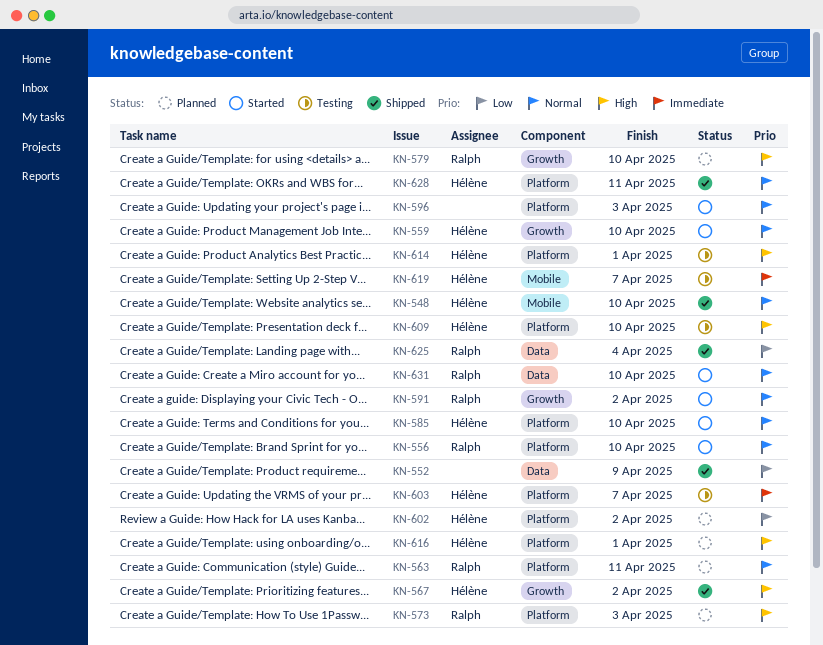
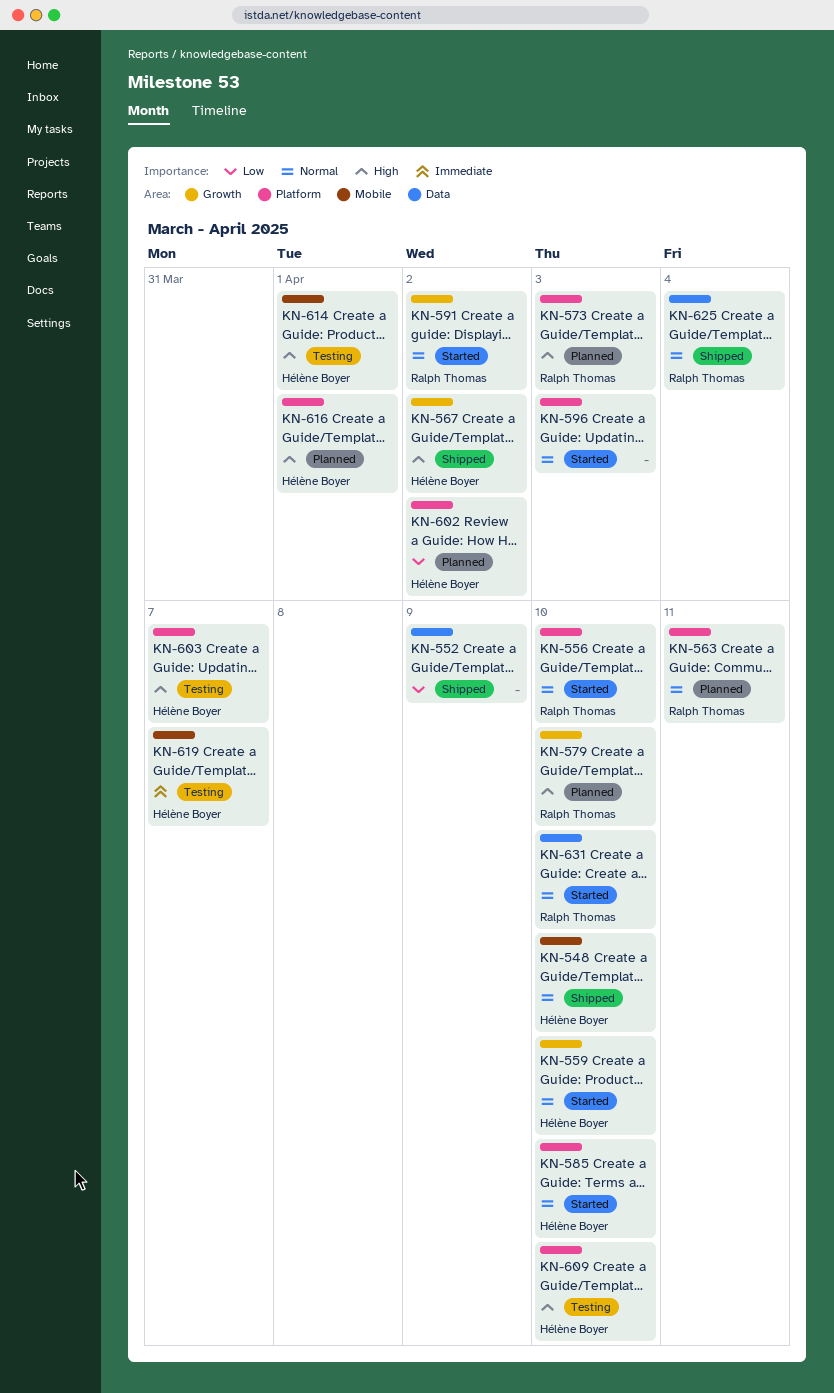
KN-603, priority: Immediate -> High
KN-614, label: Platform -> Mobile
KN-625, priority: Low -> Normal
KN-628: present -> none

